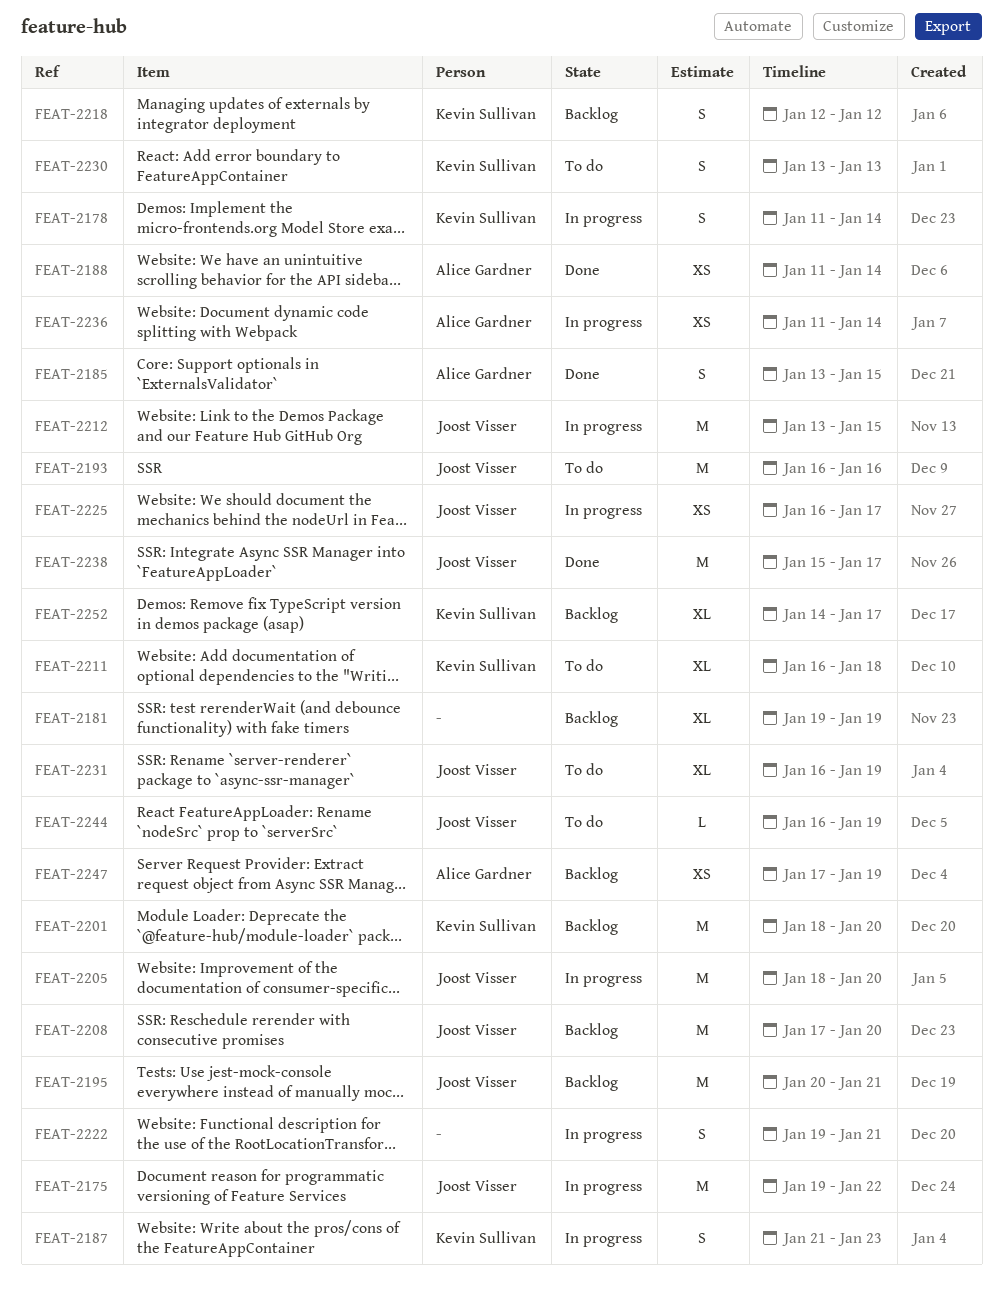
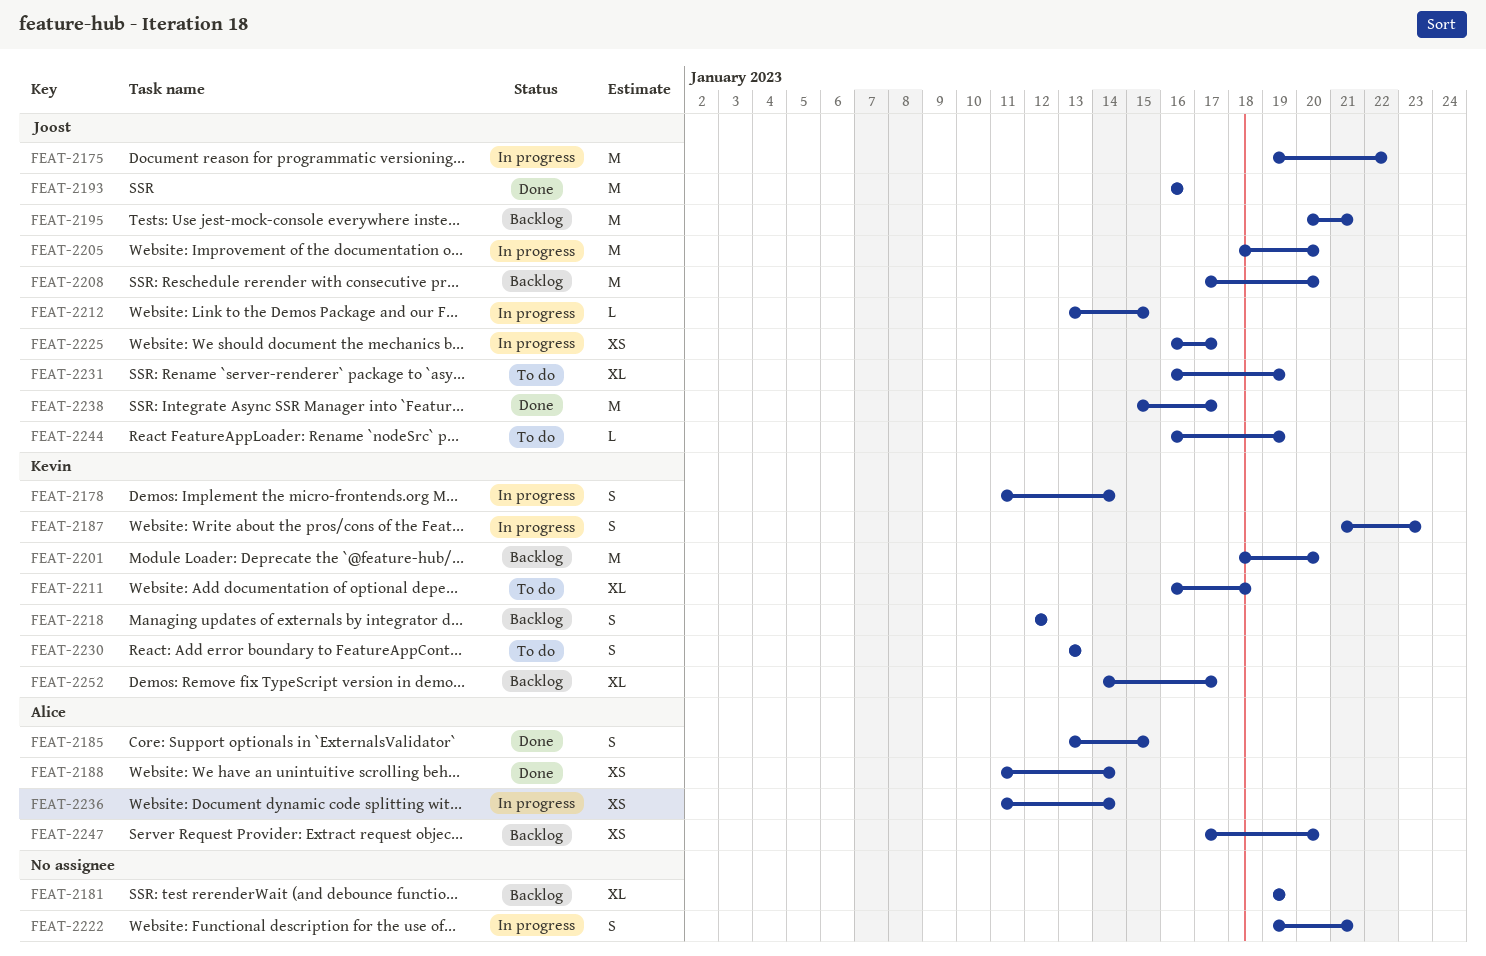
FEAT-2193, status: To do -> Done
FEAT-2212, estimate: M -> L
FEAT-2247, due: Jan 19 -> Jan 20

